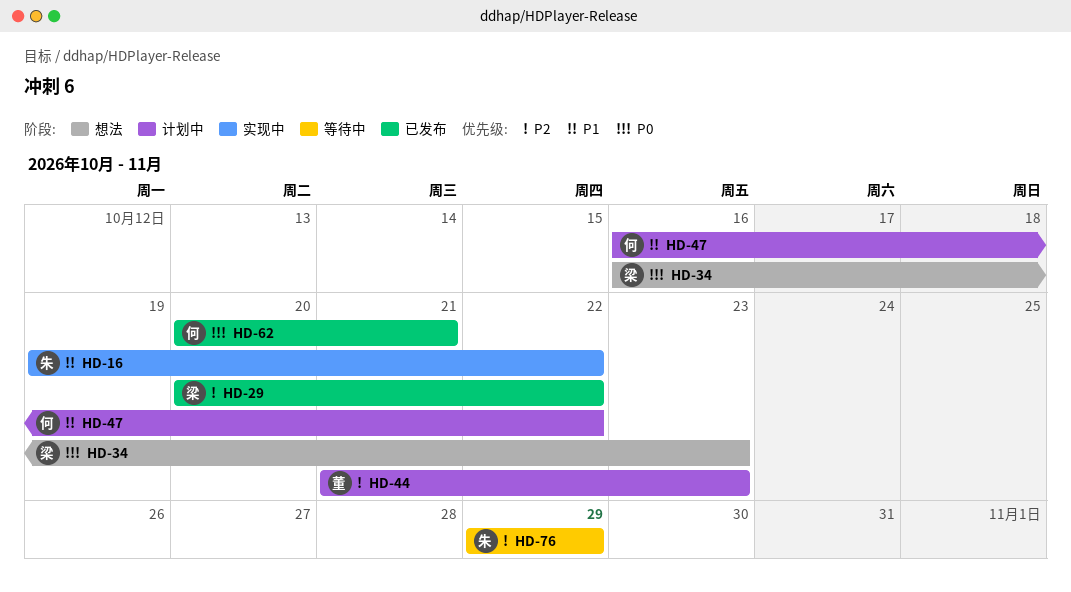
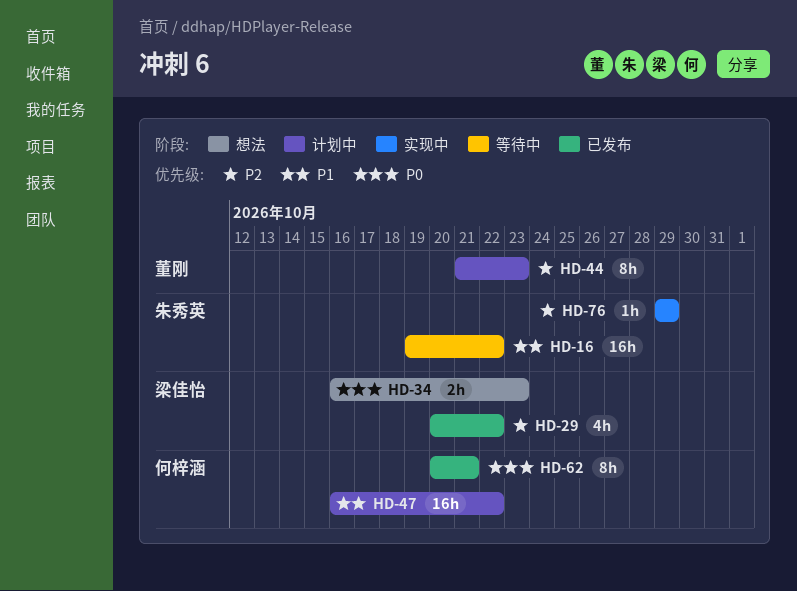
HD-16, status: 实现中 -> 等待中
HD-76, status: 等待中 -> 实现中

